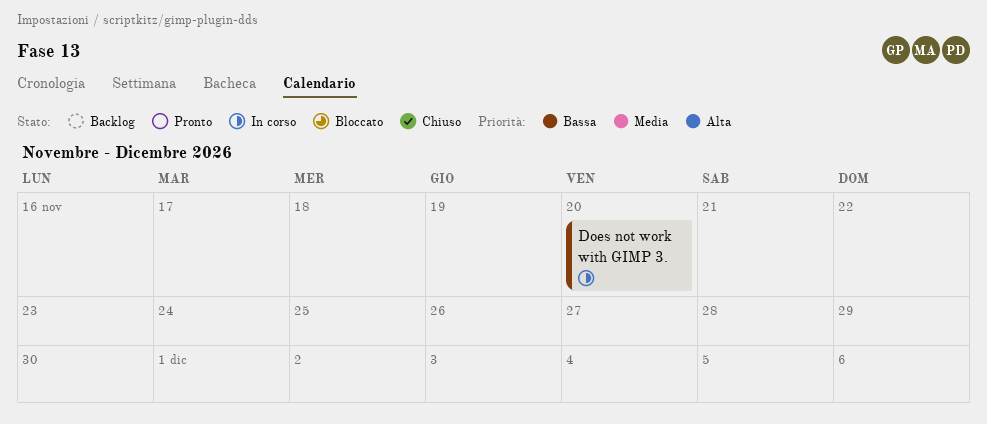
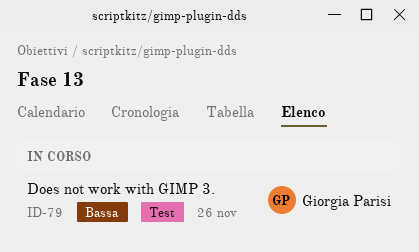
Does not work with GIMP 3., due: Nov 20 -> Nov 26

